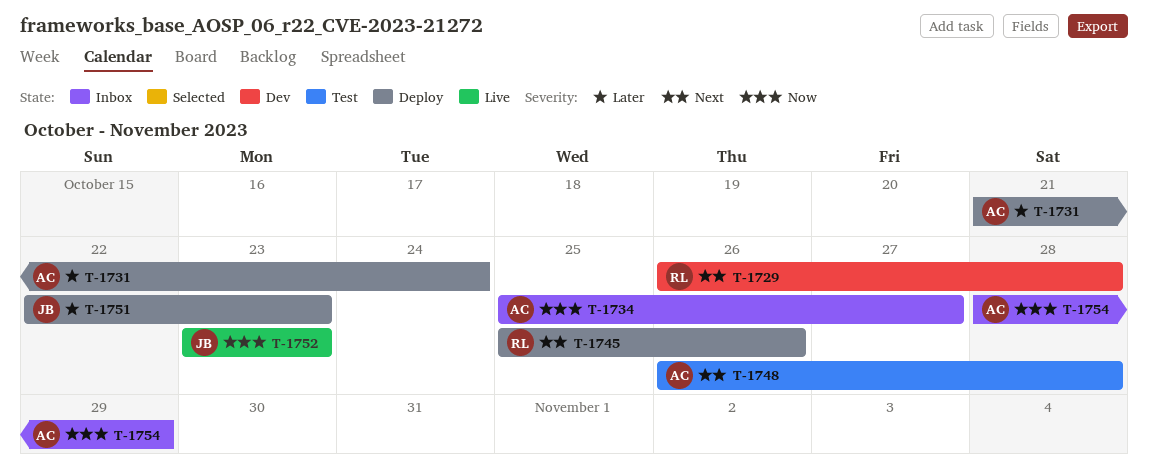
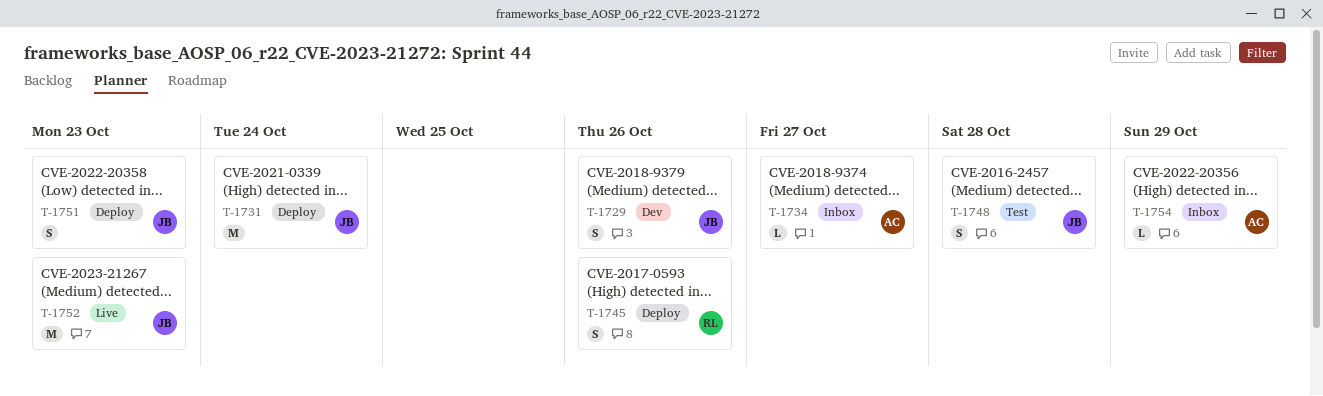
T-1729, owner: RL -> JB
T-1729, due: Oct 28 -> Oct 26
T-1731, owner: AC -> JB
T-1748, owner: AC -> JB

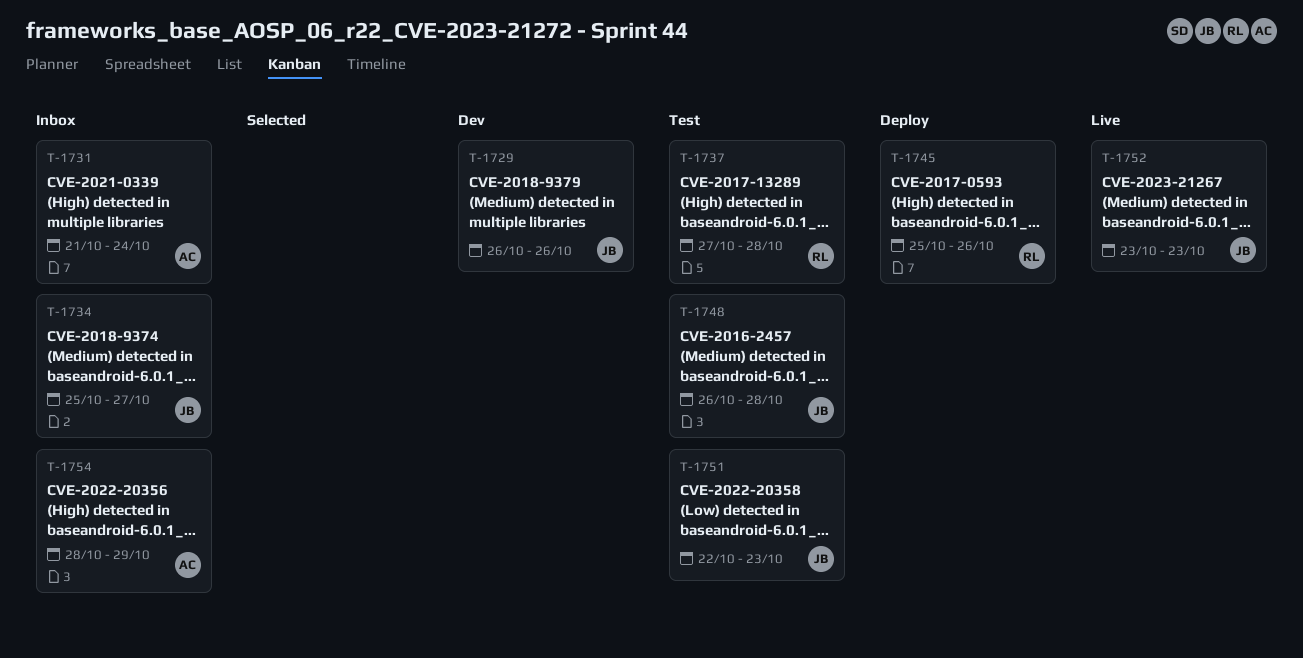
T-1731, status: Deploy -> Inbox
T-1731, owner: JB -> AC
T-1734, owner: AC -> JB
T-1737: none -> present
T-1751, status: Deploy -> Test

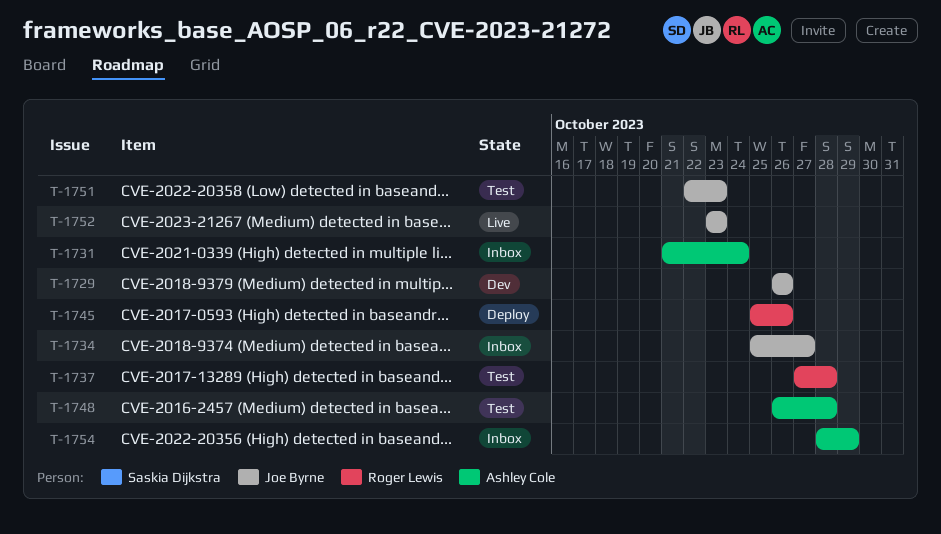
T-1748, owner: Joe Byrne -> Ashley Cole

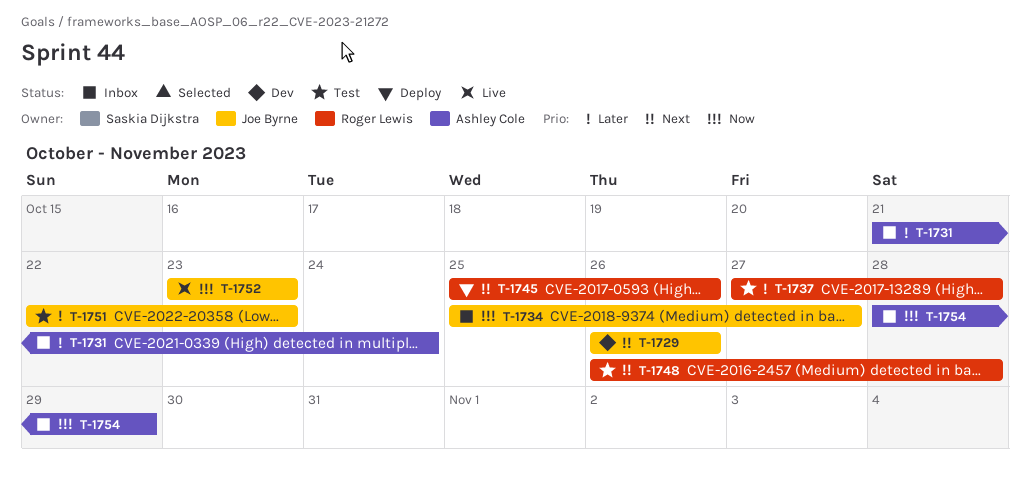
T-1748, owner: Ashley Cole -> Roger Lewis

